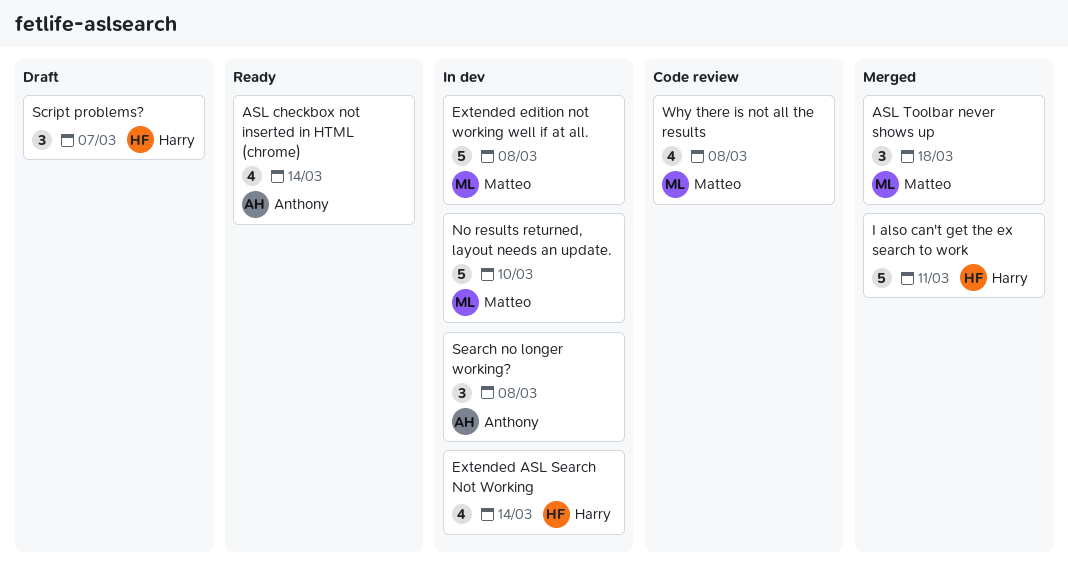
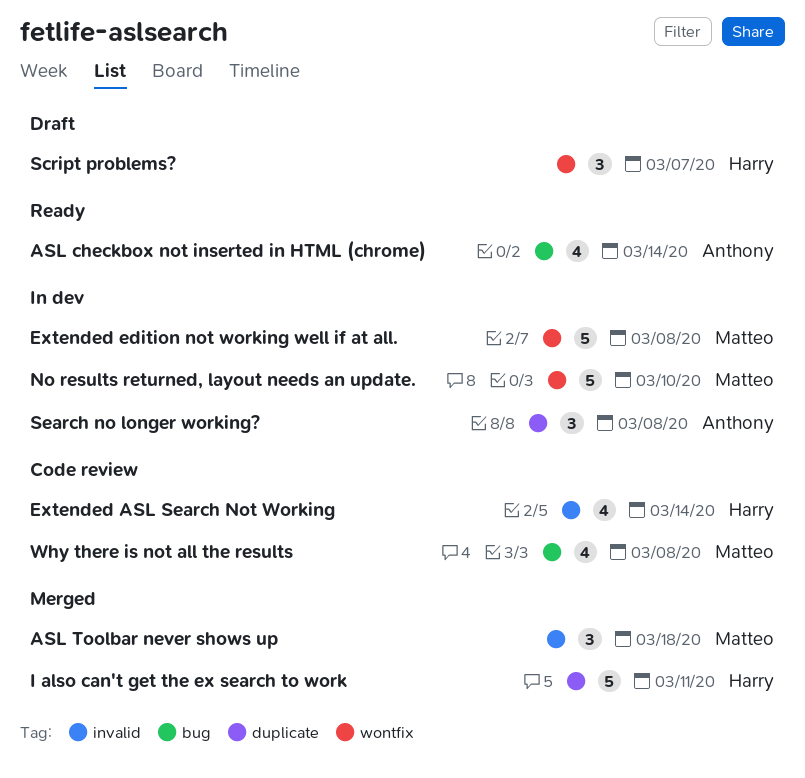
Extended ASL Search Not Working, status: In dev -> Code review

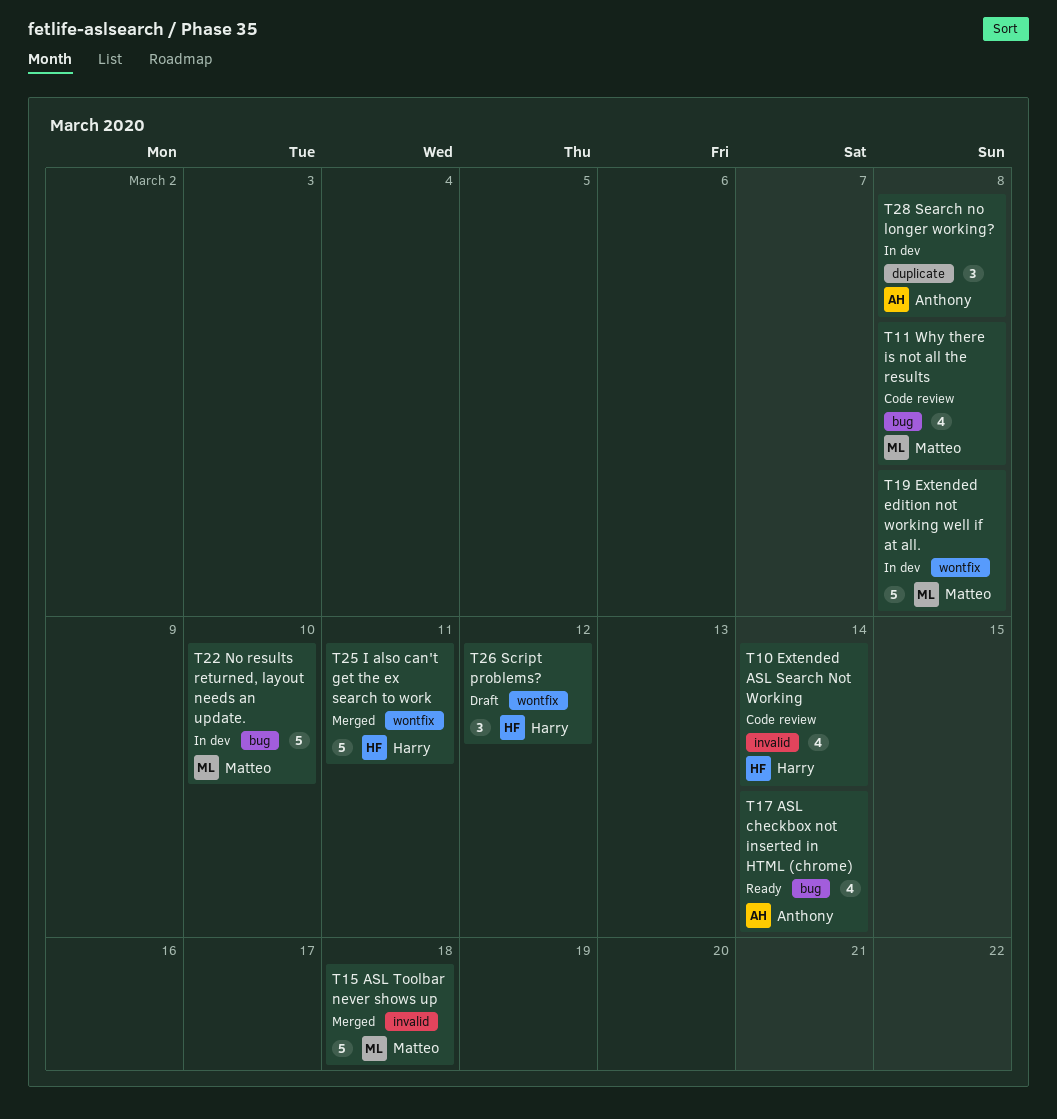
ASL Toolbar never shows up, estimate: 3 -> 5
I also can't get the ex search to work, label: duplicate -> wontfix
No results returned, layout needs an update., label: wontfix -> bug
Script problems?, due: Mar 7 -> Mar 12

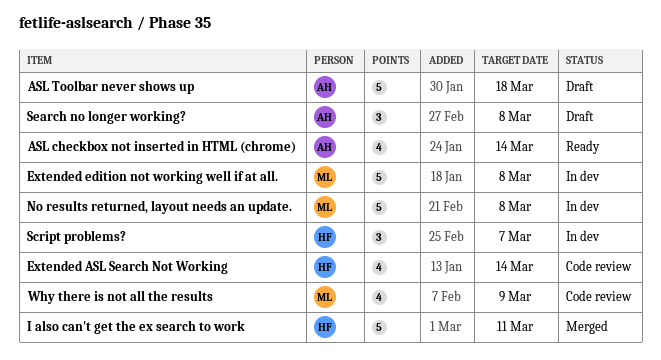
ASL Toolbar never shows up, status: Merged -> Draft
ASL Toolbar never shows up, owner: Matteo -> Anthony
No results returned, layout needs an update., due: Mar 10 -> Mar 8
Script problems?, status: Draft -> In dev
Script problems?, due: Mar 12 -> Mar 7
Search no longer working?, status: In dev -> Draft
Why there is not all the results, due: Mar 8 -> Mar 9

